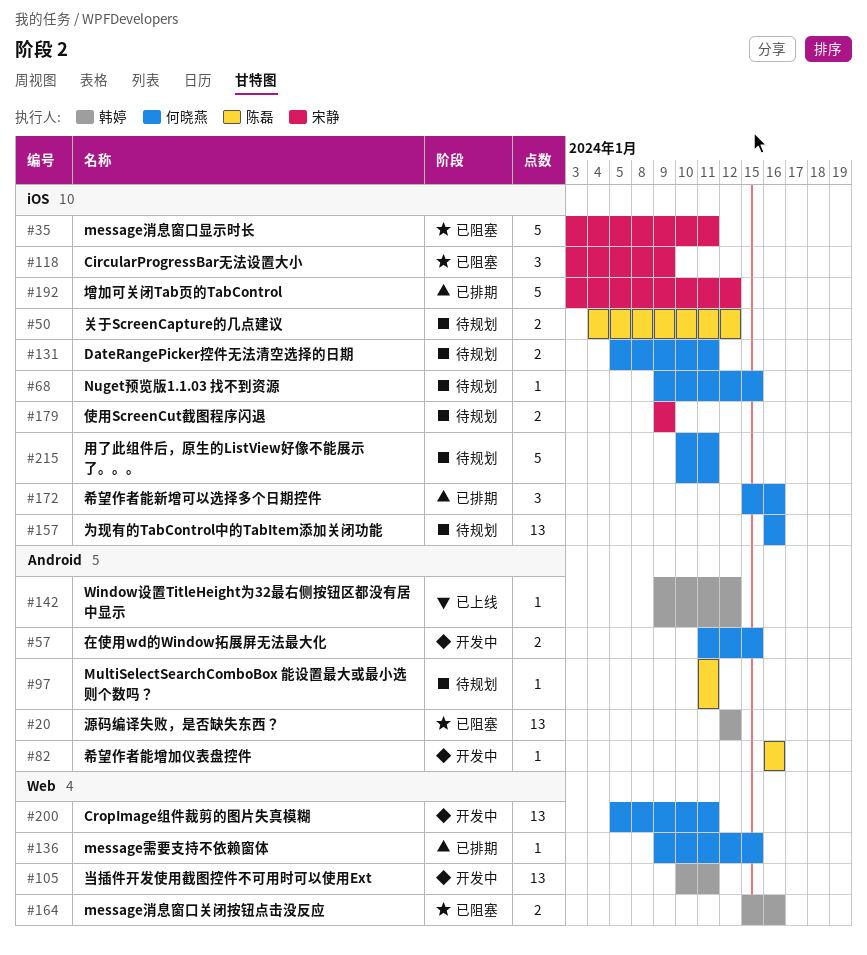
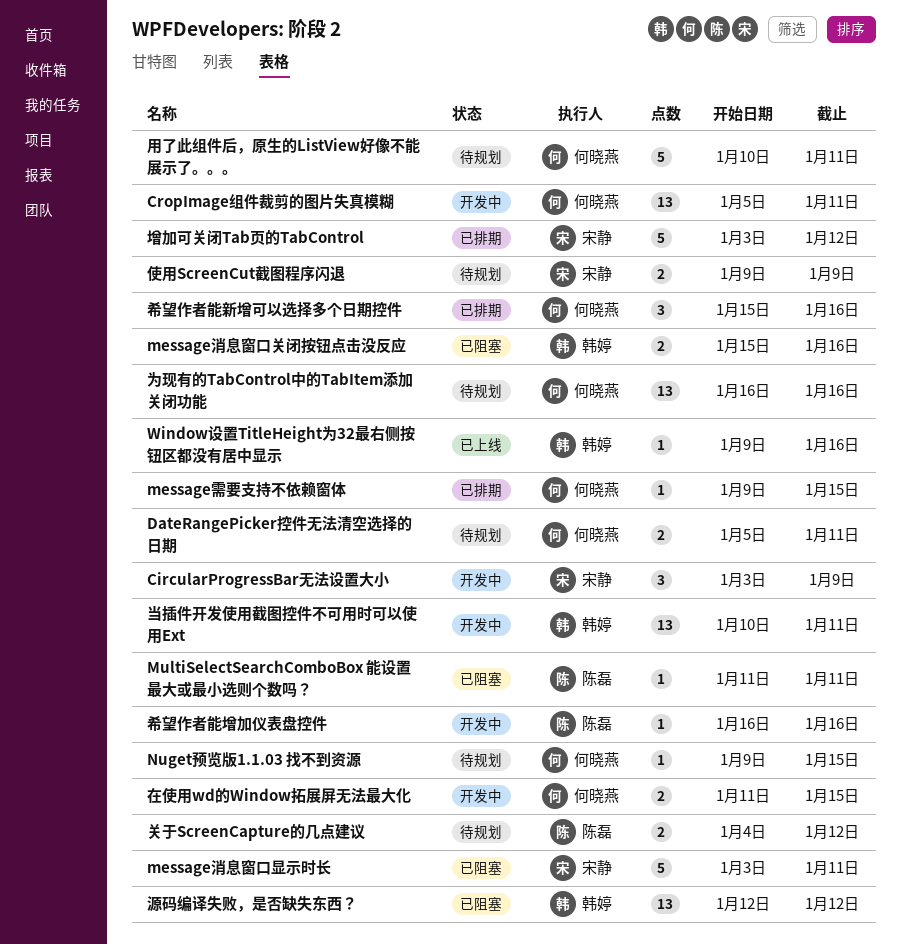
CircularProgressBar无法设置大小, status: 已阻塞 -> 开发中
MultiSelectSearchComboBox 能设置最大或最小选则个数吗？, status: 待规划 -> 已阻塞
Window设置TitleHeight为32最右侧按钮区都没有居中显示, due: Jan 12 -> Jan 16

